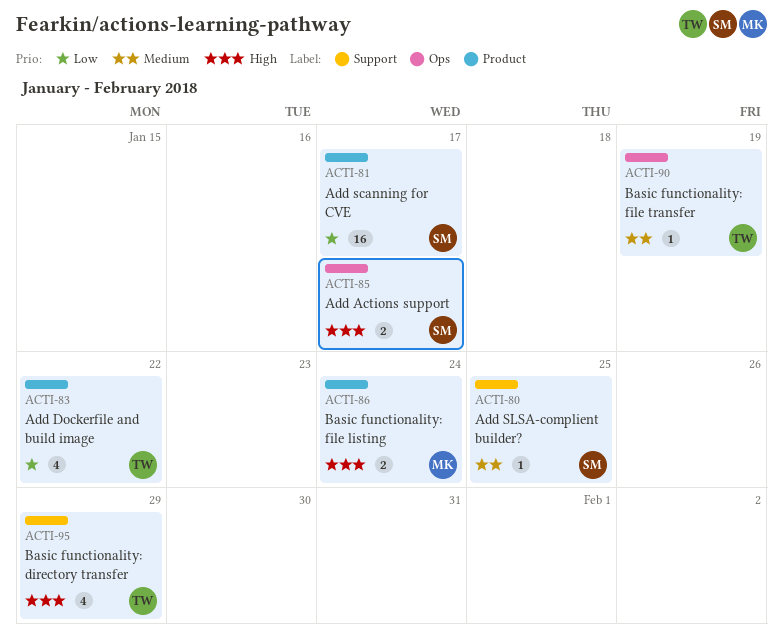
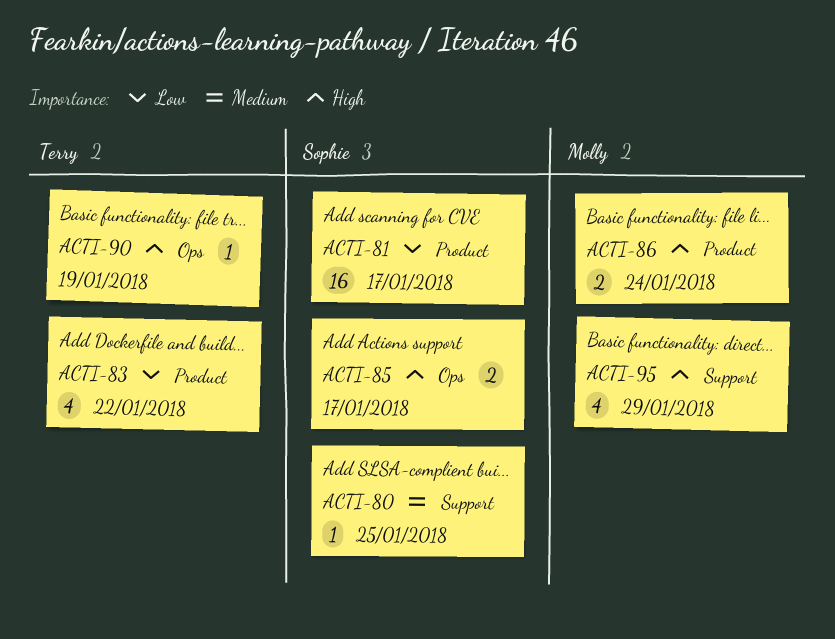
ACTI-90, priority: Medium -> High
ACTI-95, owner: Terry -> Molly

